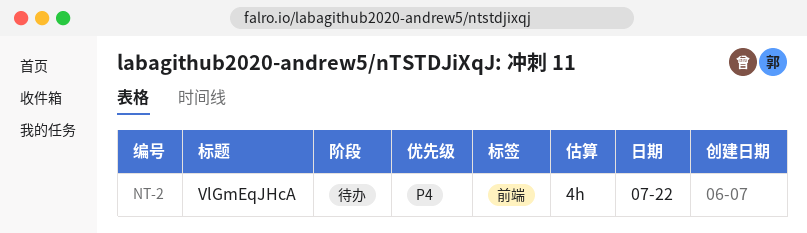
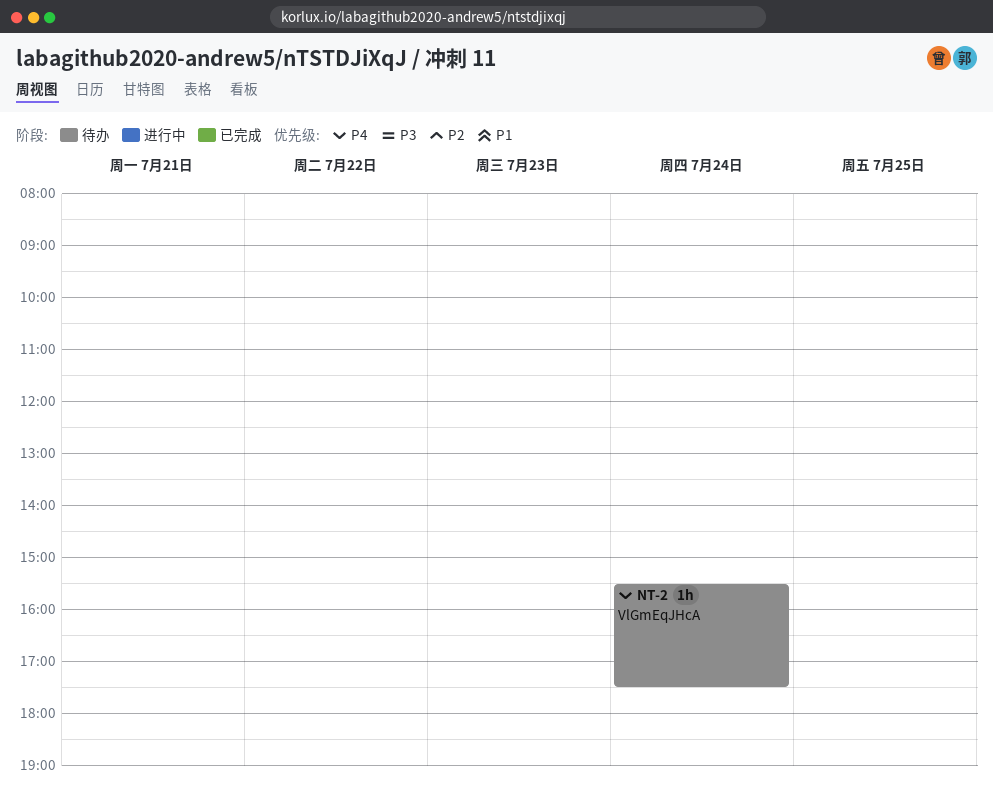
NT-2, estimate: 4h -> 1h
NT-2, day: Jul 22 -> Jul 24

